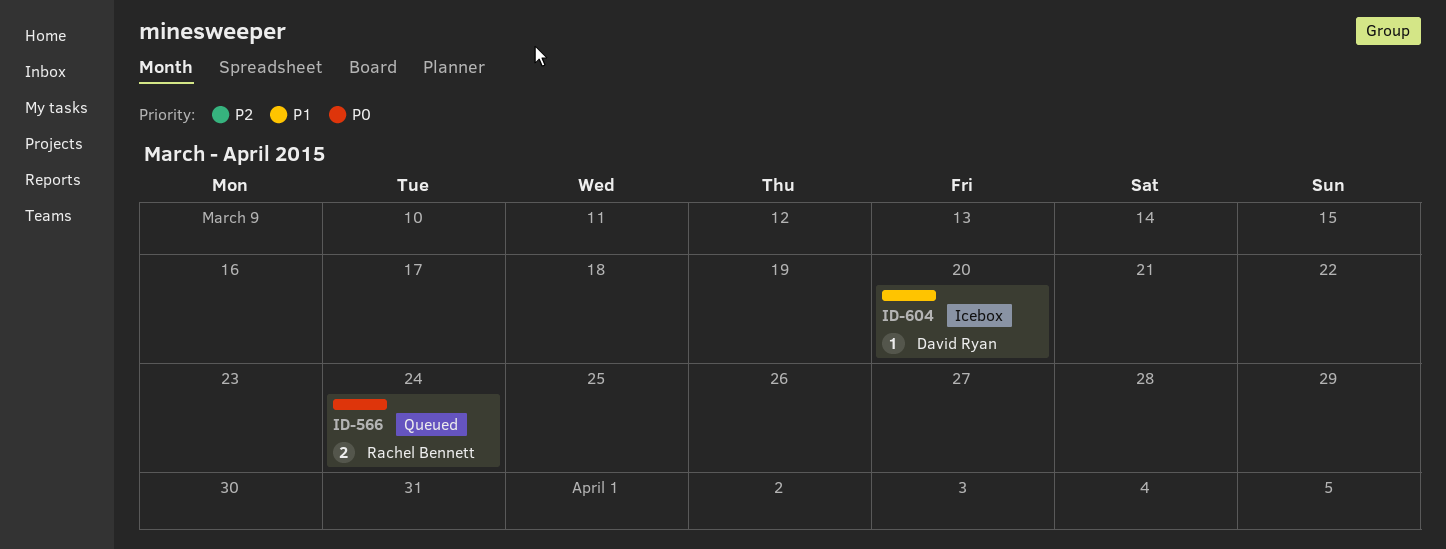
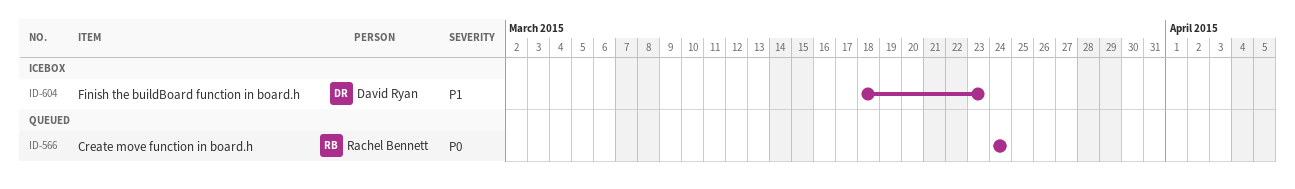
ID-604, due: Mar 20 -> Mar 23

